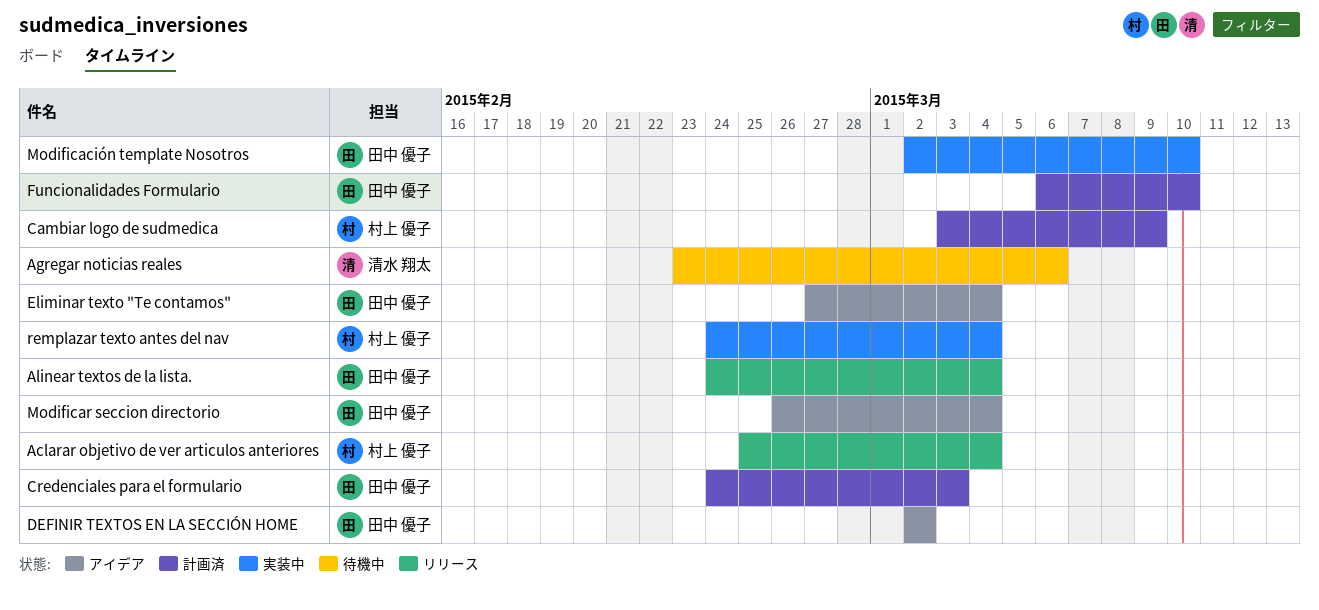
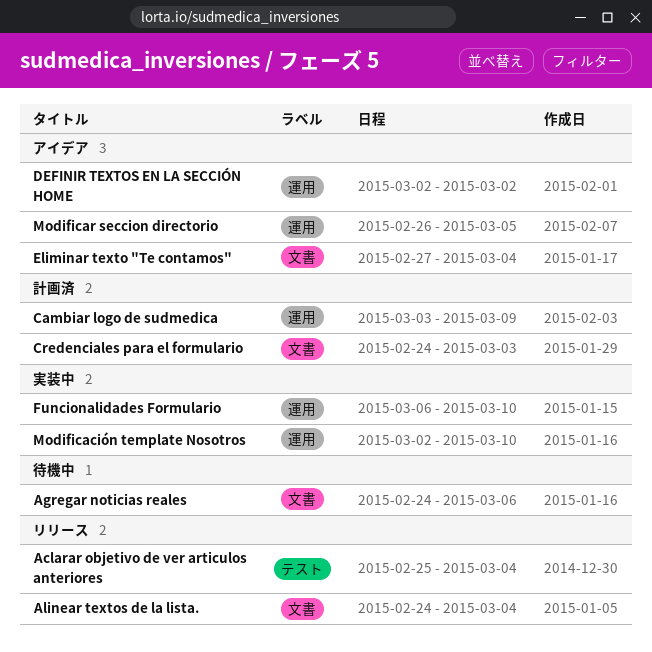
Agregar noticias reales, start: Feb 23 -> Feb 24
Funcionalidades Formulario, status: 計画済 -> 実装中
Modificar seccion directorio, due: Mar 4 -> Mar 5
remplazar texto antes del nav: present -> none

